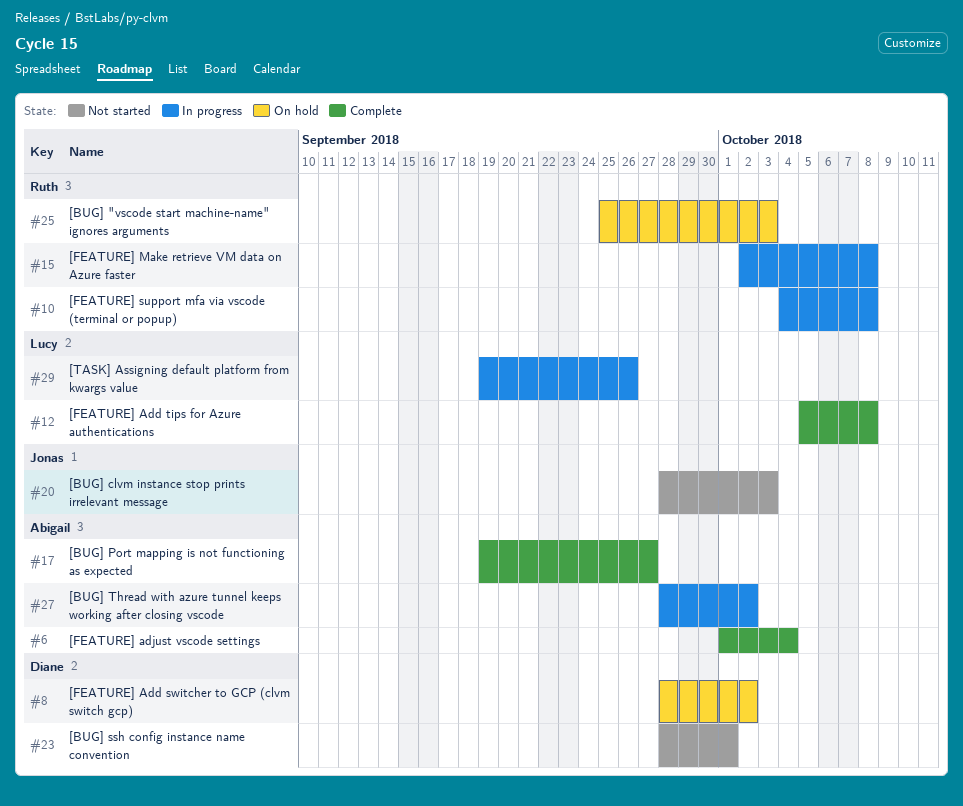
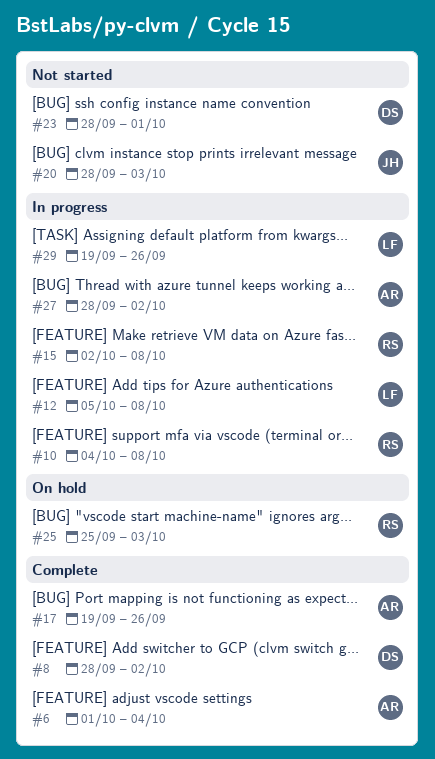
#8, status: On hold -> Complete
#12, status: Complete -> In progress
#17, due: Sep 27 -> Sep 26

